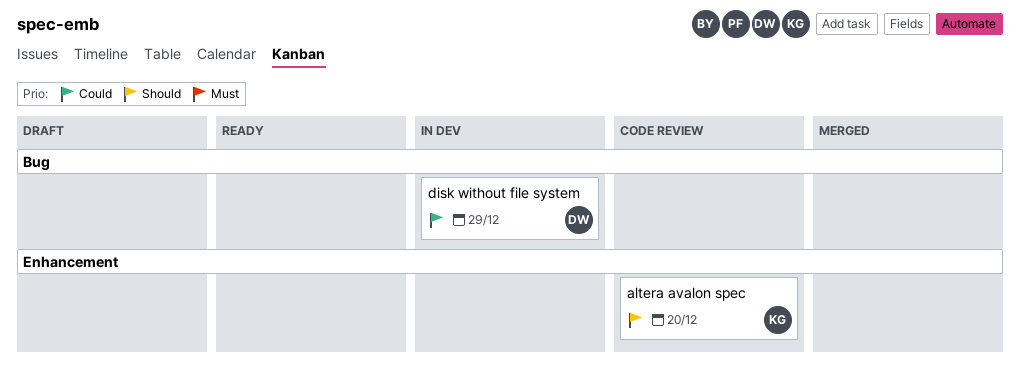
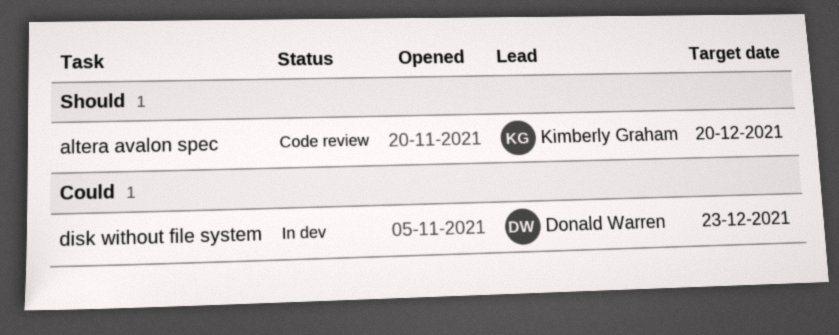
disk without file system, due: Dec 29 -> Dec 23

